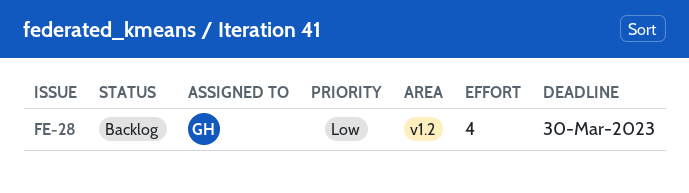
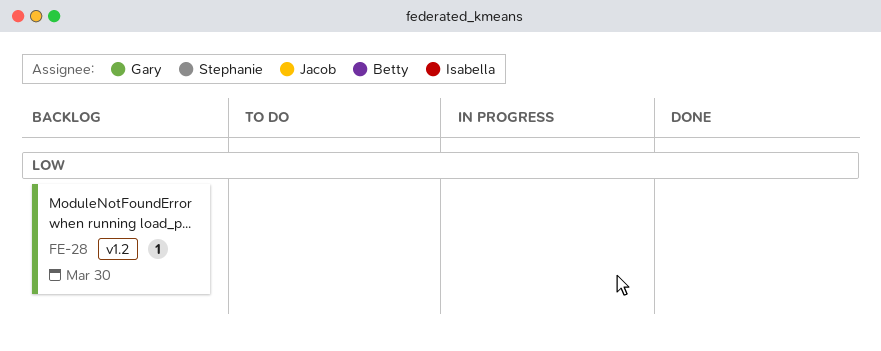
FE-28, estimate: 4 -> 1

